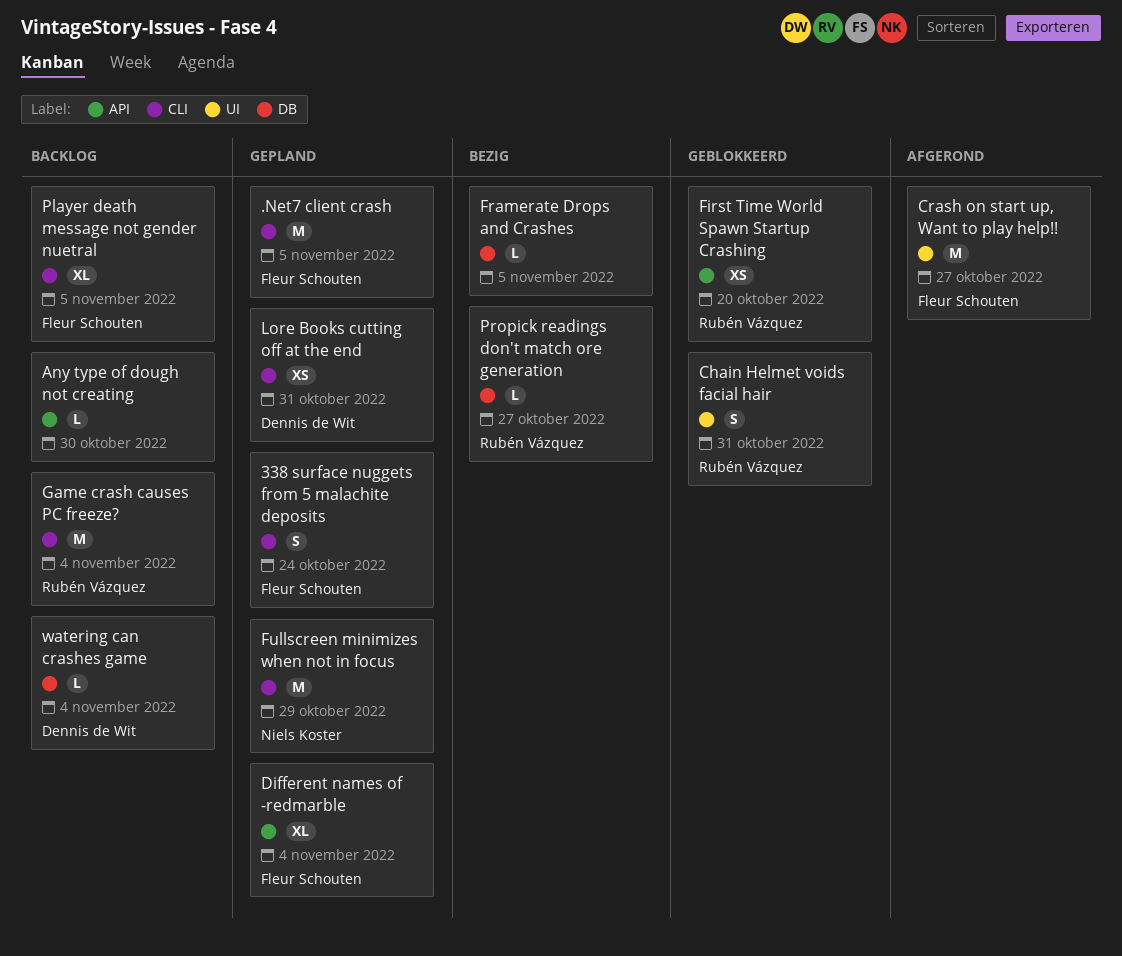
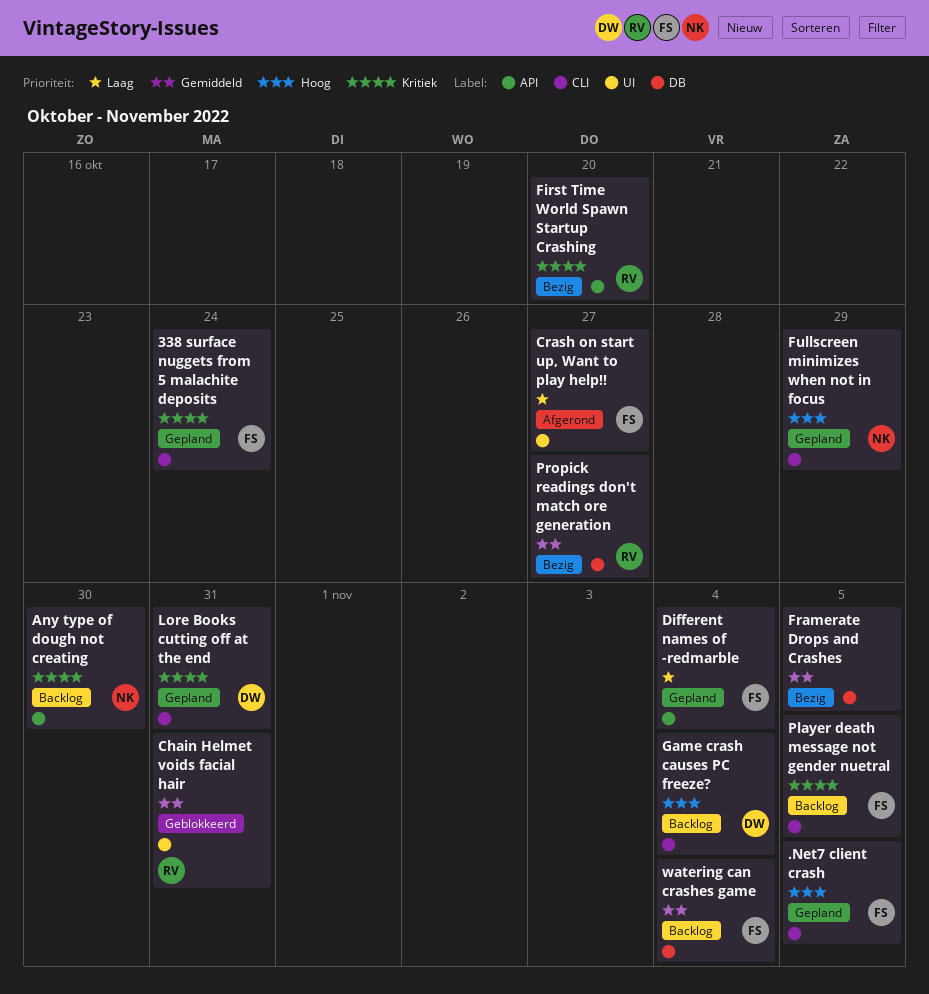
Any type of dough not creating, owner: none -> Niels Koster
First Time World Spawn Startup Crashing, status: Geblokkeerd -> Bezig
Game crash causes PC freeze?, owner: Rubén Vázquez -> Dennis de Wit
watering can crashes game, owner: Dennis de Wit -> Fleur Schouten

